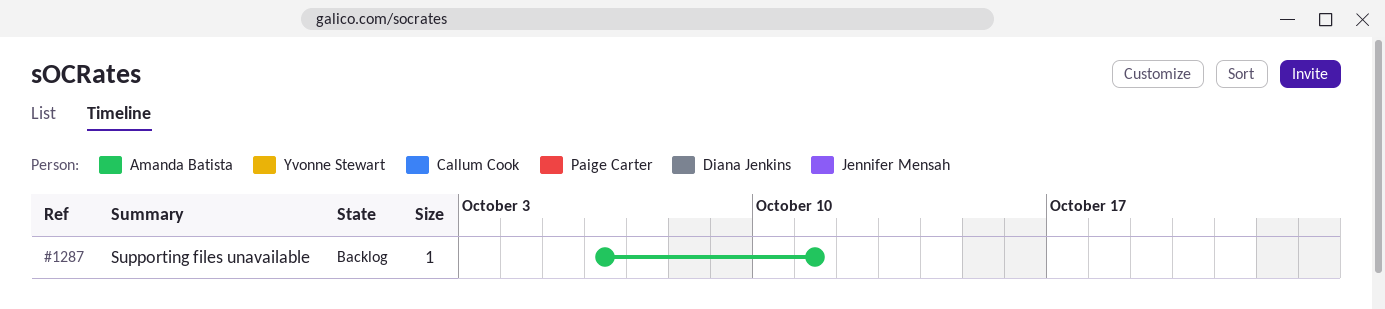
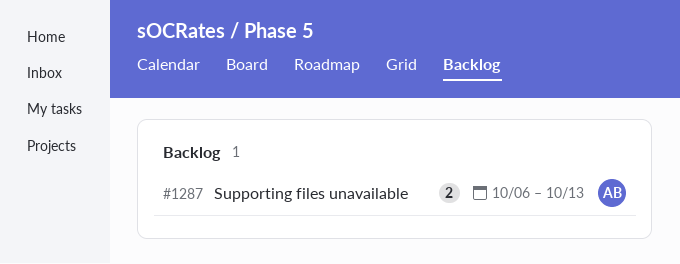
#1287, estimate: 1 -> 2
#1287, due: Oct 11 -> Oct 13

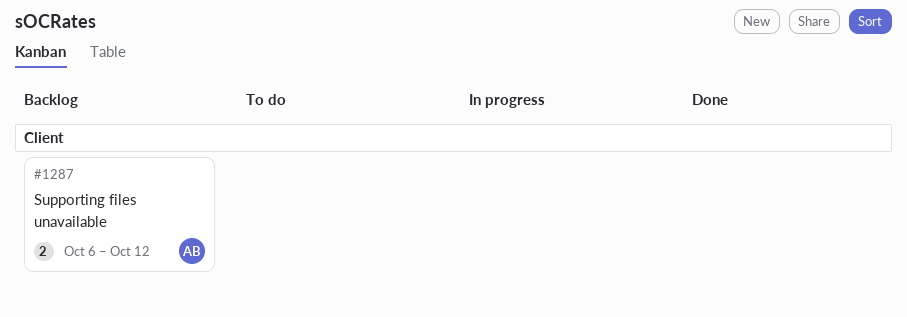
#1287, due: Oct 13 -> Oct 12

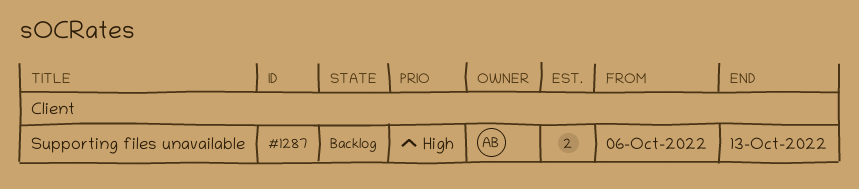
#1287, due: Oct 12 -> Oct 13

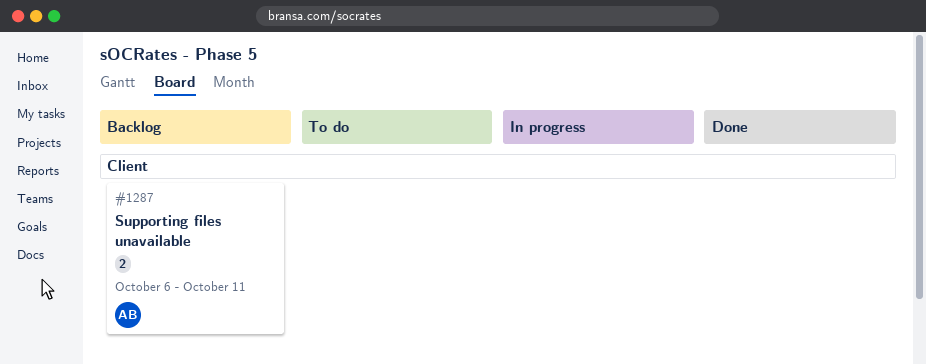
#1287, due: Oct 13 -> Oct 11

